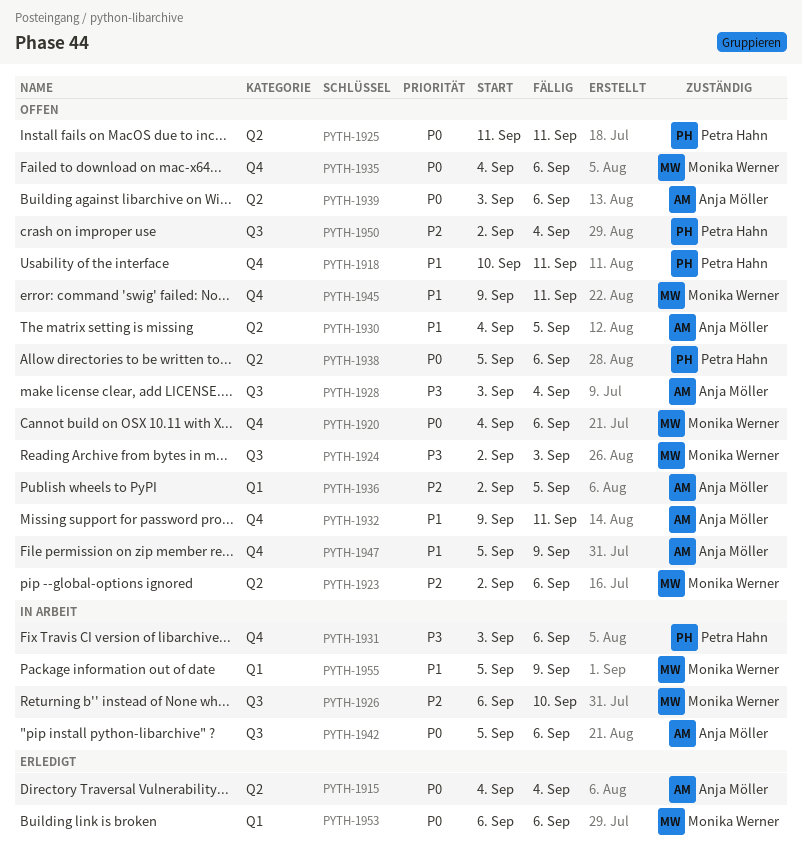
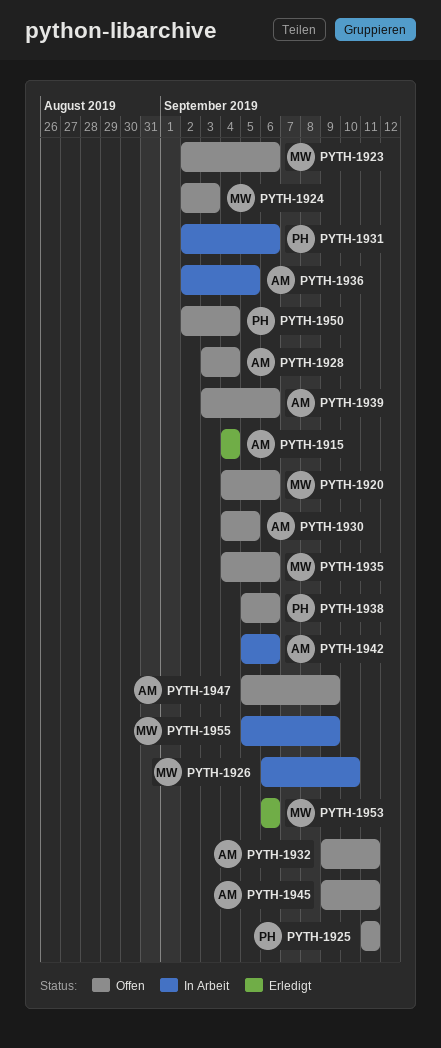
PYTH-1918: present -> none
PYTH-1931, start: Sep 3 -> Sep 2
PYTH-1936, status: Offen -> In Arbeit
PYTH-1945, owner: Monika Werner -> Anja Möller

